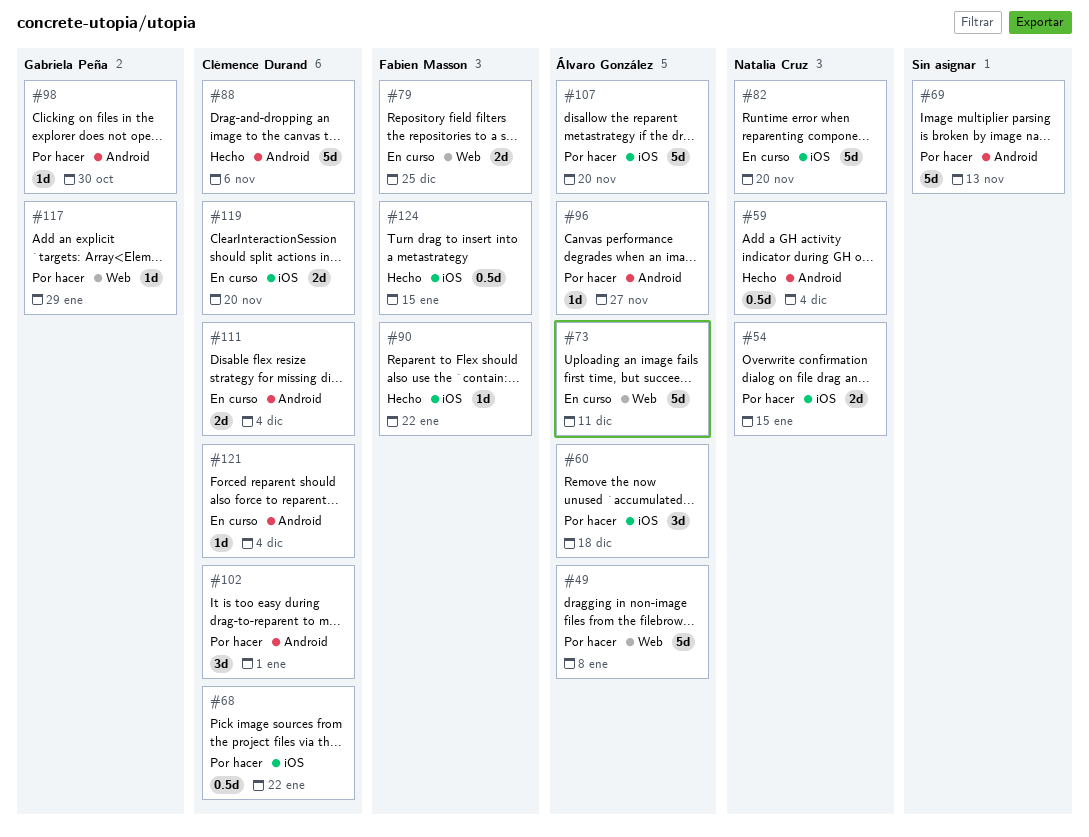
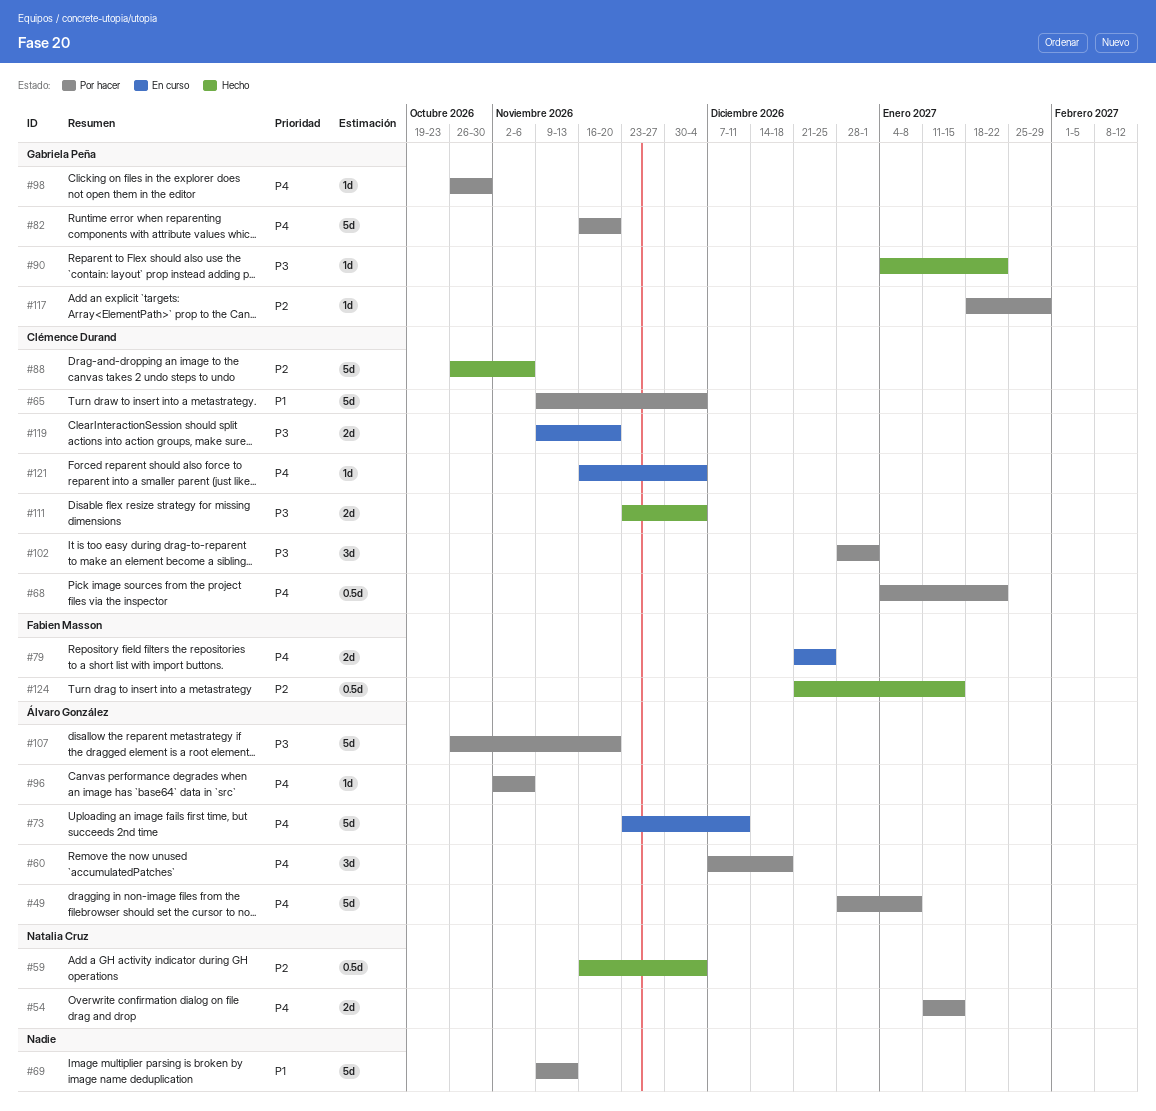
#65: none -> present
#82, status: En curso -> Por hacer
#82, owner: Natalia Cruz -> Gabriela Peña
#90, owner: Fabien Masson -> Gabriela Peña
#96, due: Nov 27 -> Nov 6
#111, status: En curso -> Hecho

